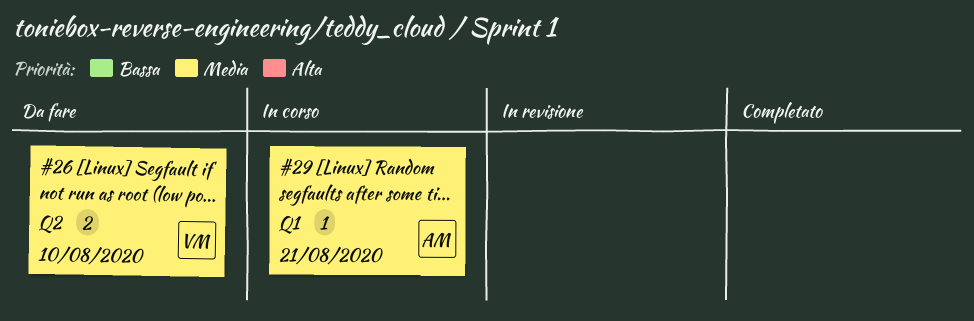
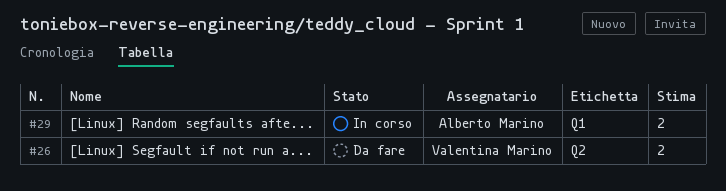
#29, estimate: 1 -> 2

